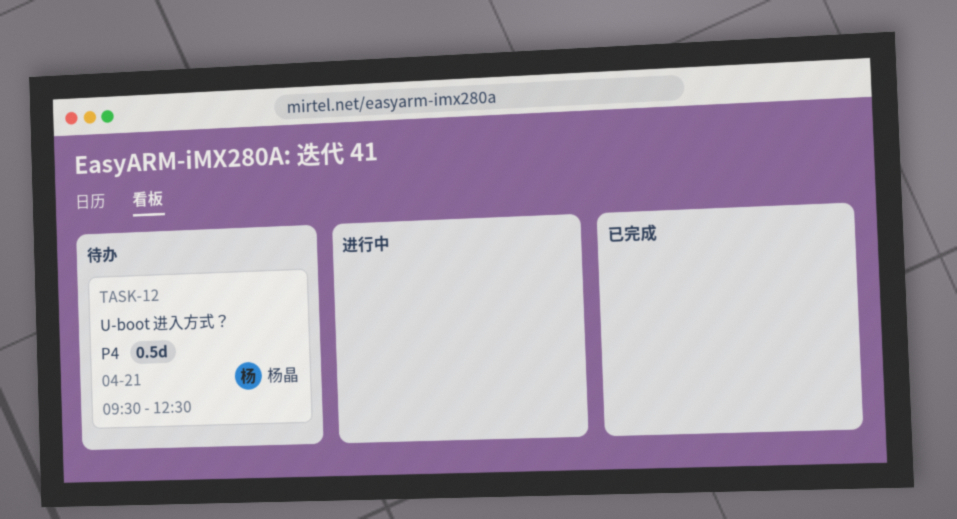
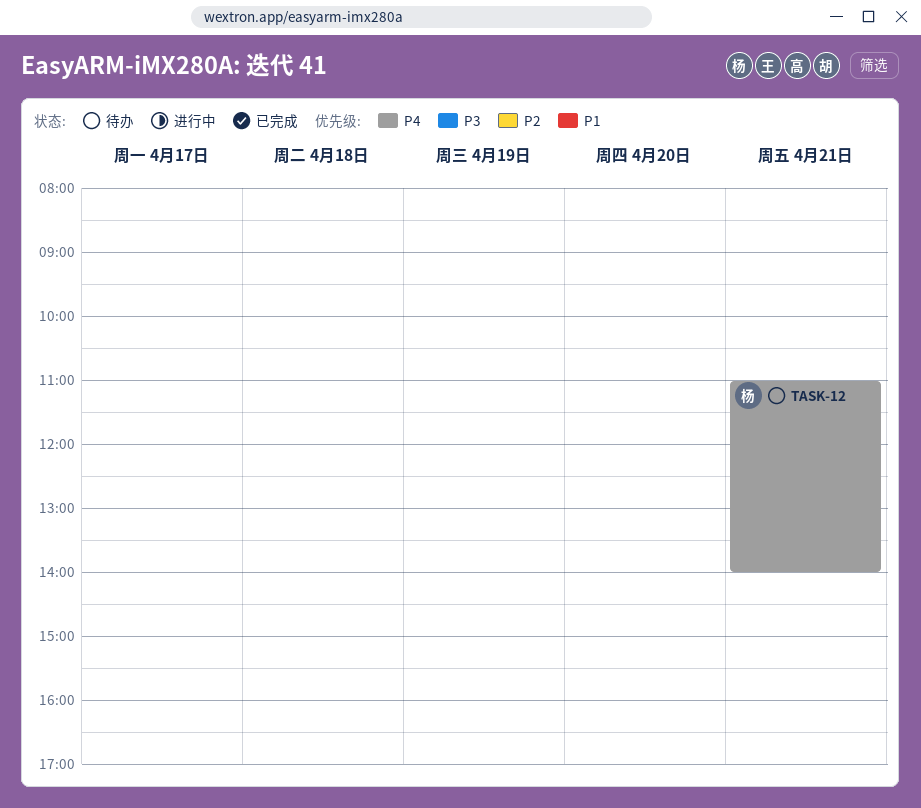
TASK-12, begins: 09:30 -> 11:00
TASK-12, ends: 12:30 -> 14:00

